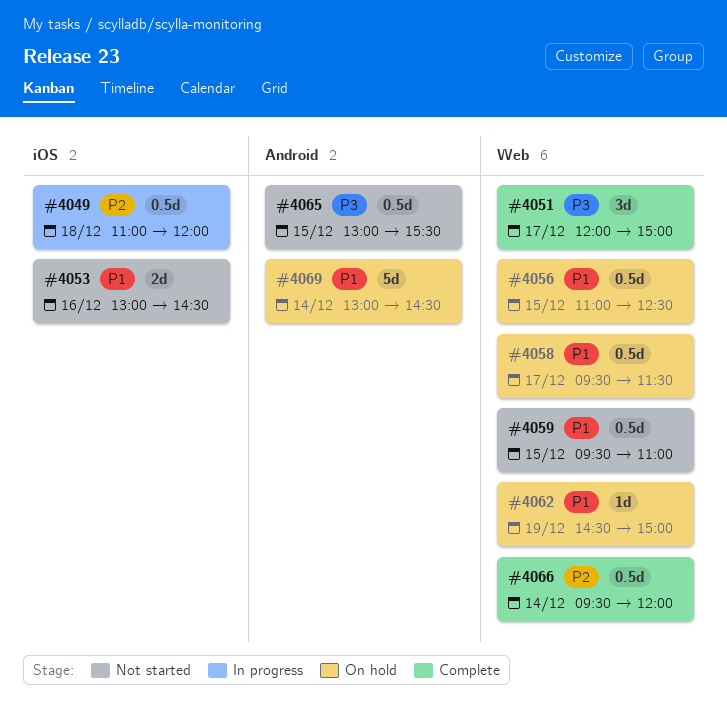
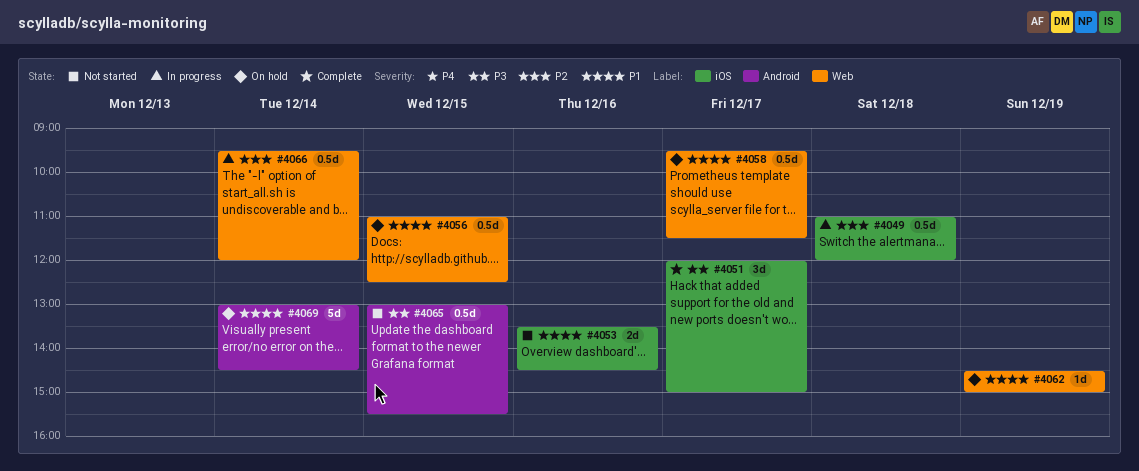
#4051, label: Web -> iOS
#4053, begins: 13:00 -> 13:30
#4059: present -> none
#4066, status: Complete -> In progress

